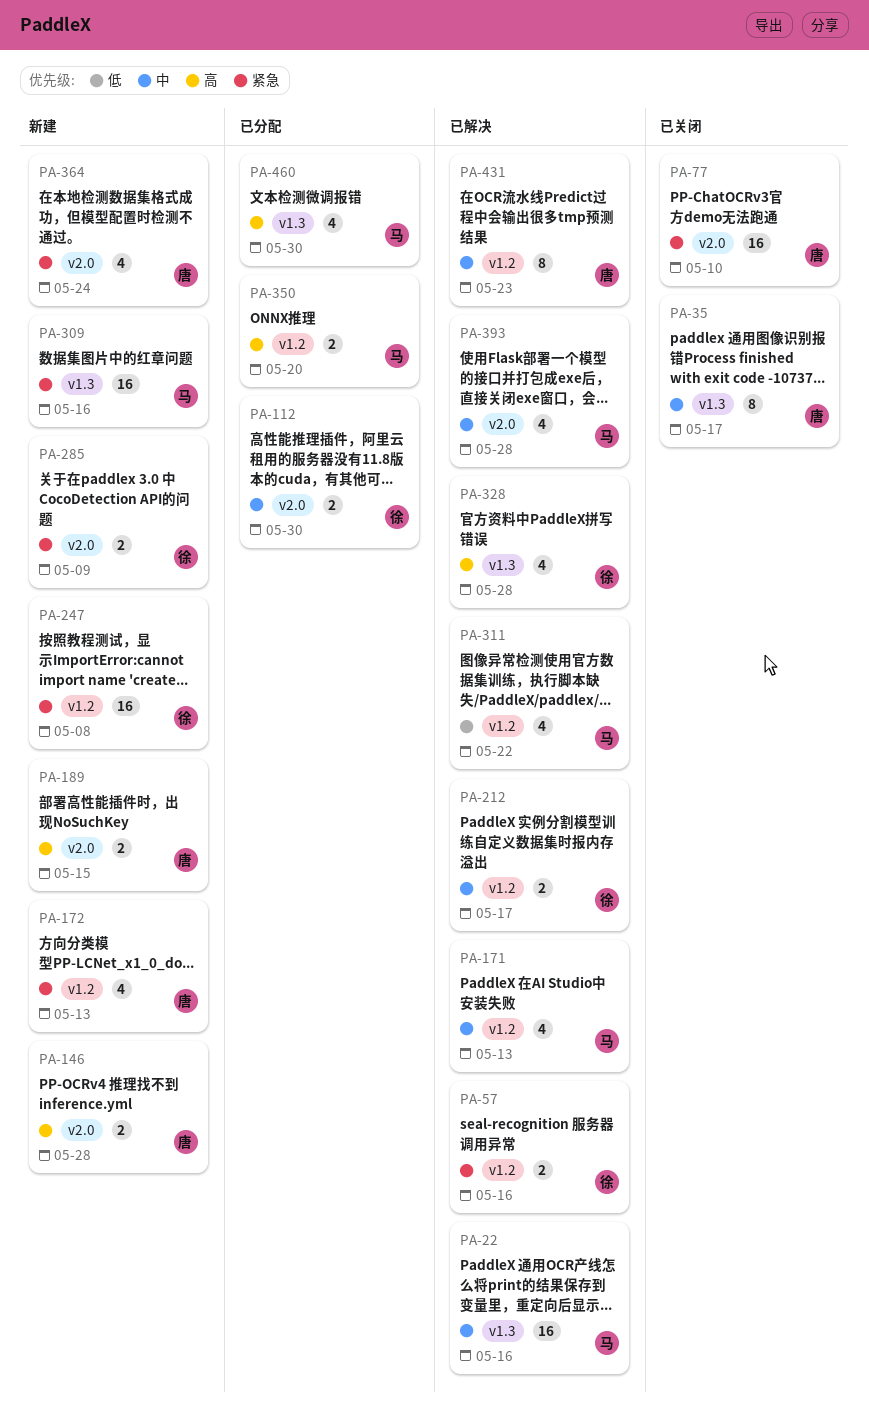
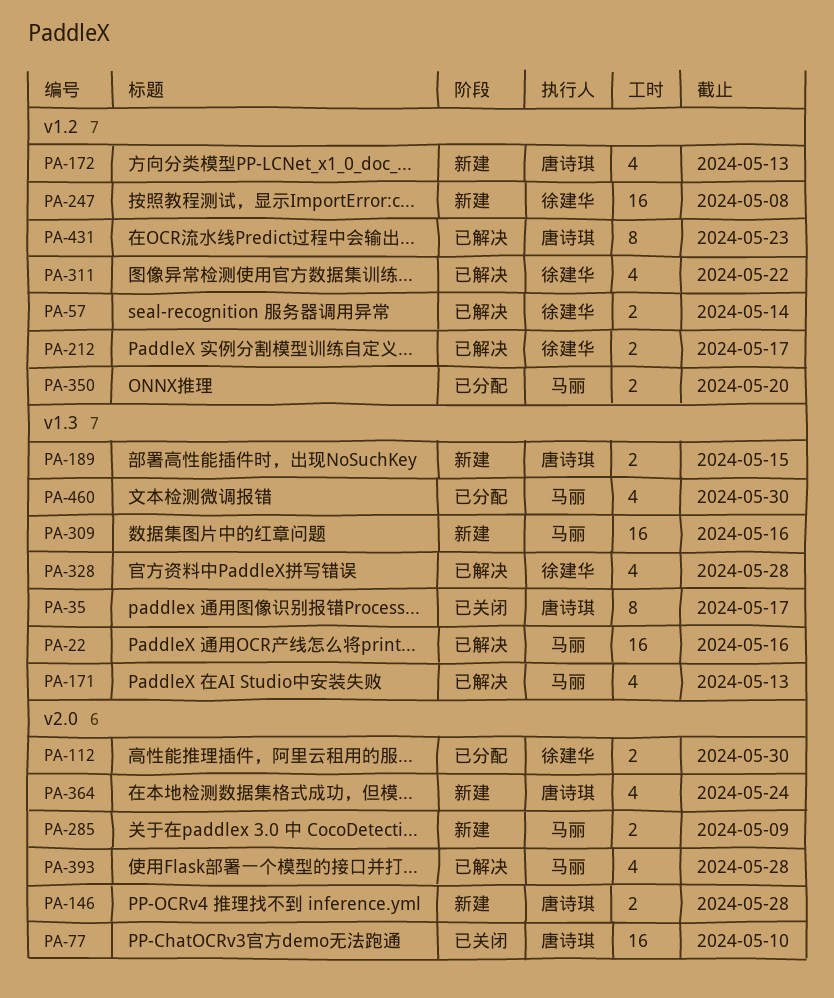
PA-57, due: May 16 -> May 14
PA-171, label: v1.2 -> v1.3
PA-189, label: v2.0 -> v1.3
PA-285, owner: 徐建华 -> 马丽
PA-311, owner: 马丽 -> 徐建华

